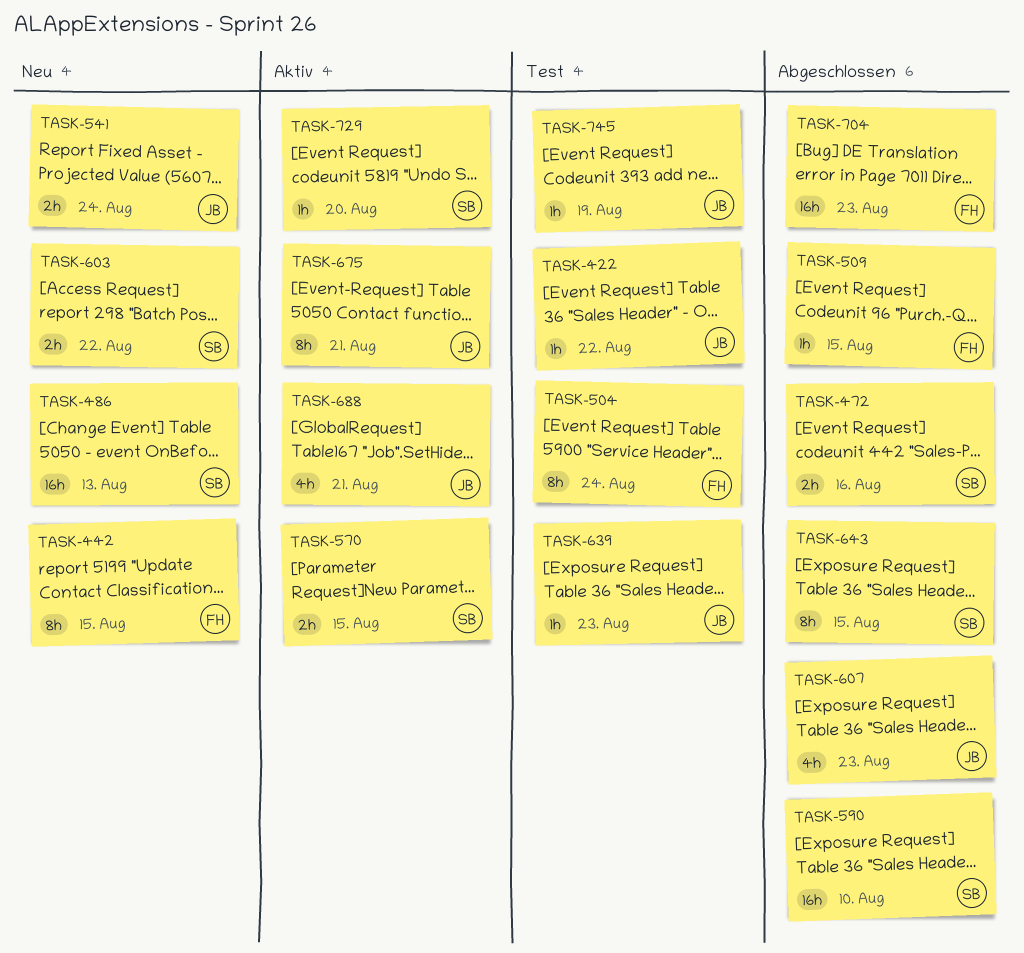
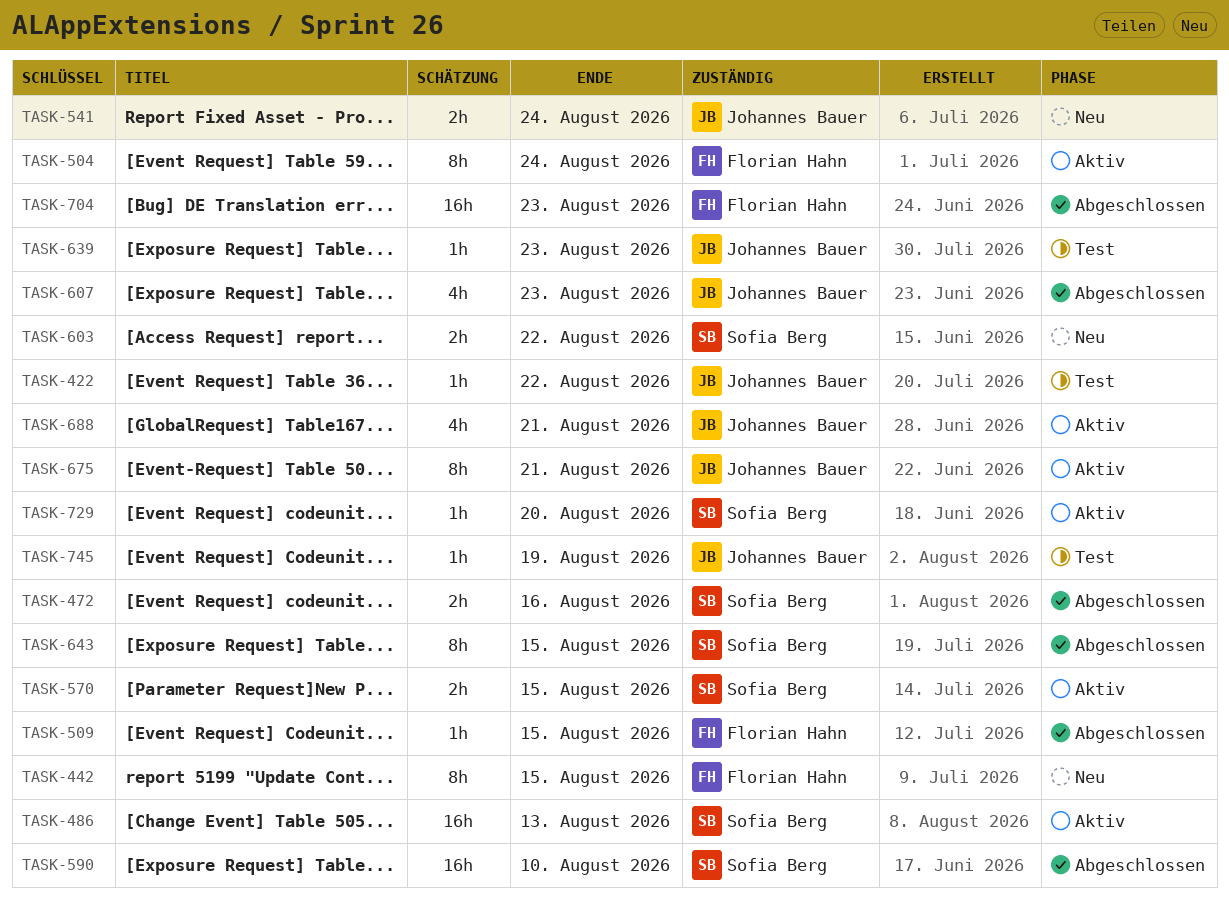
TASK-486, status: Neu -> Aktiv
TASK-504, status: Test -> Aktiv

